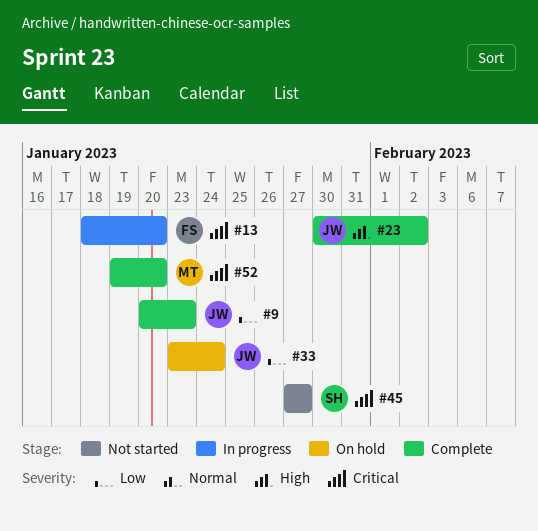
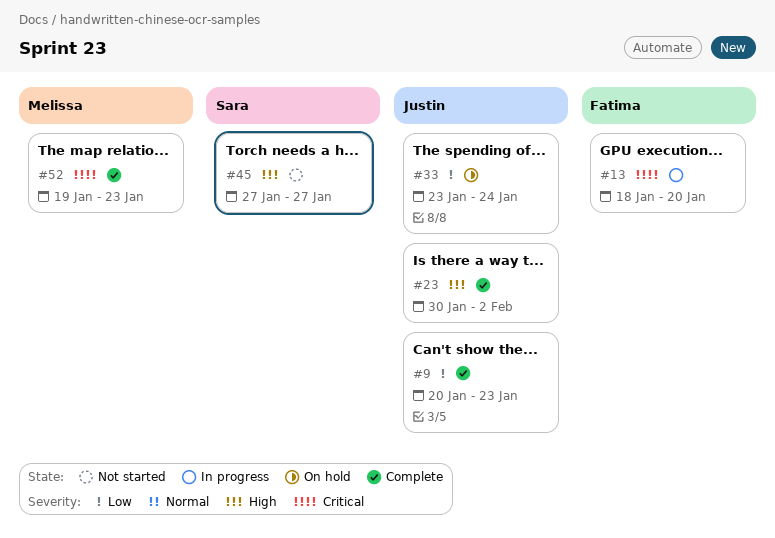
#45, priority: Critical -> High
#52, due: Jan 20 -> Jan 23

